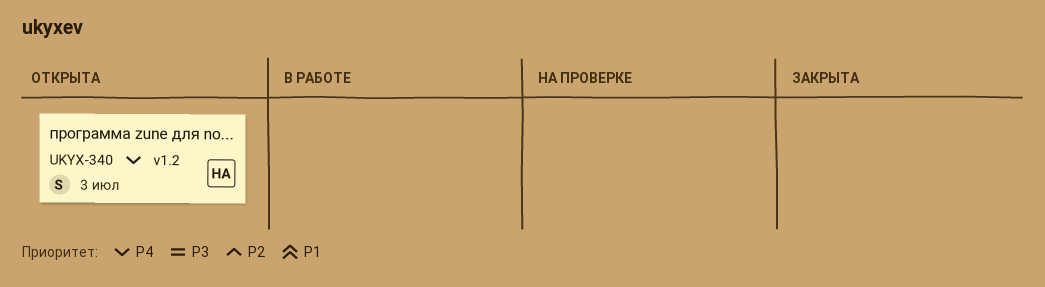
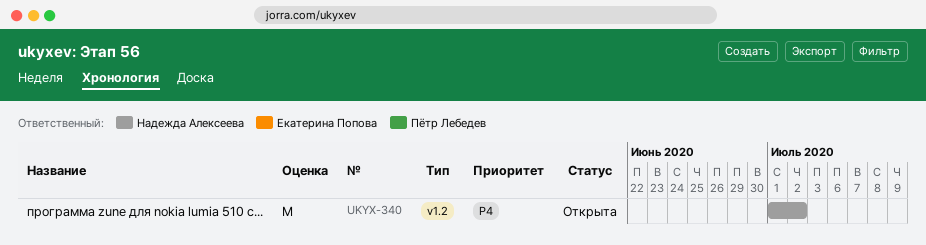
UKYX-340, estimate: S -> M
UKYX-340, due: Jul 3 -> Jul 2

